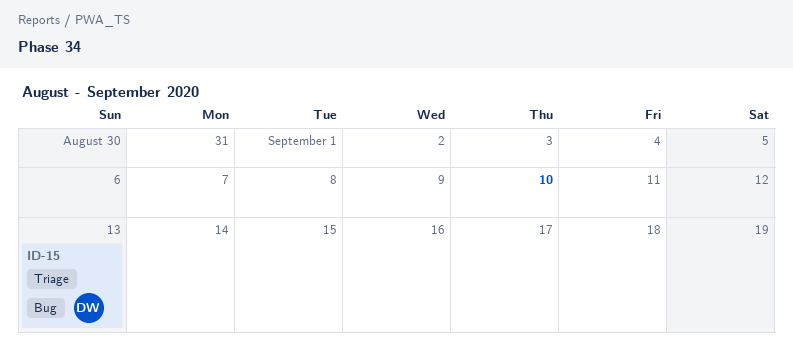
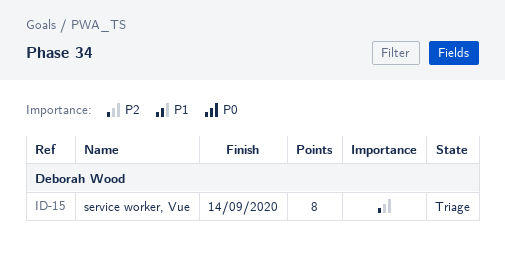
ID-15, due: Sep 13 -> Sep 14

